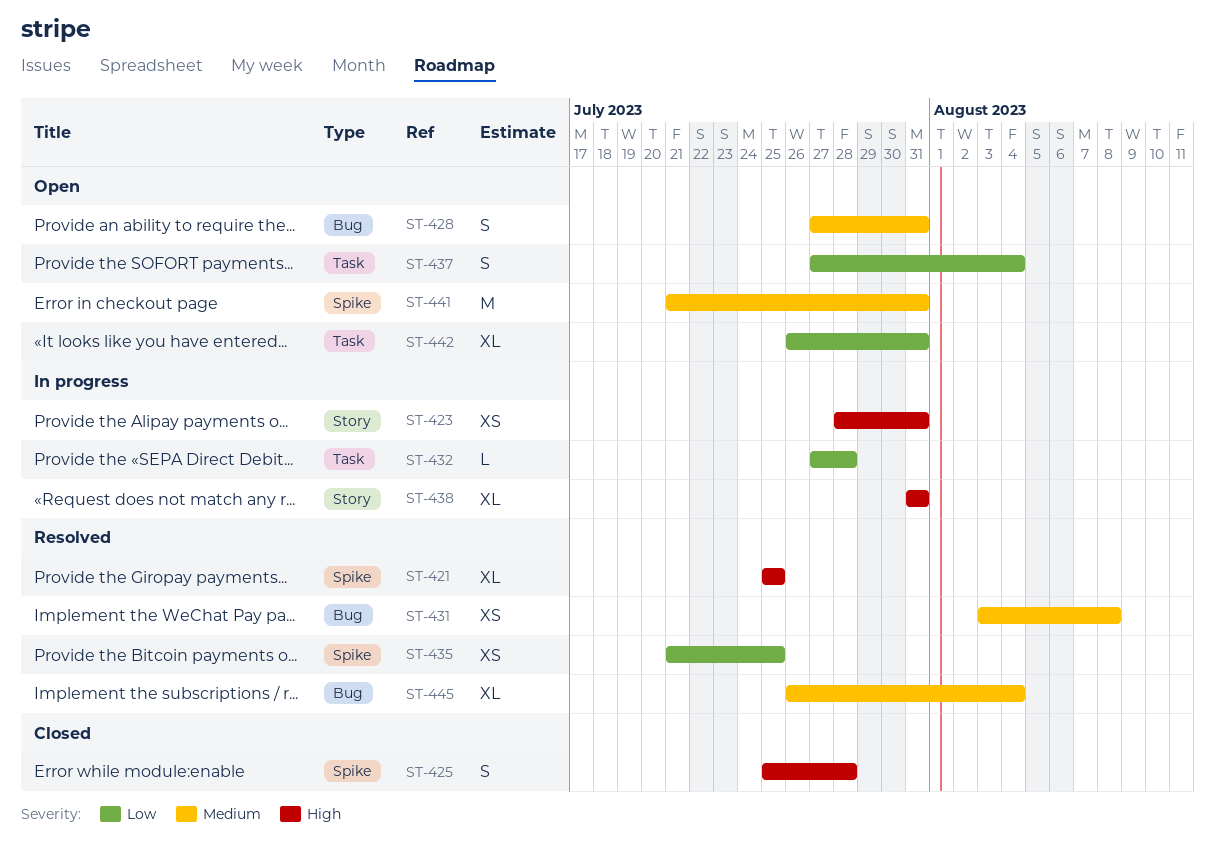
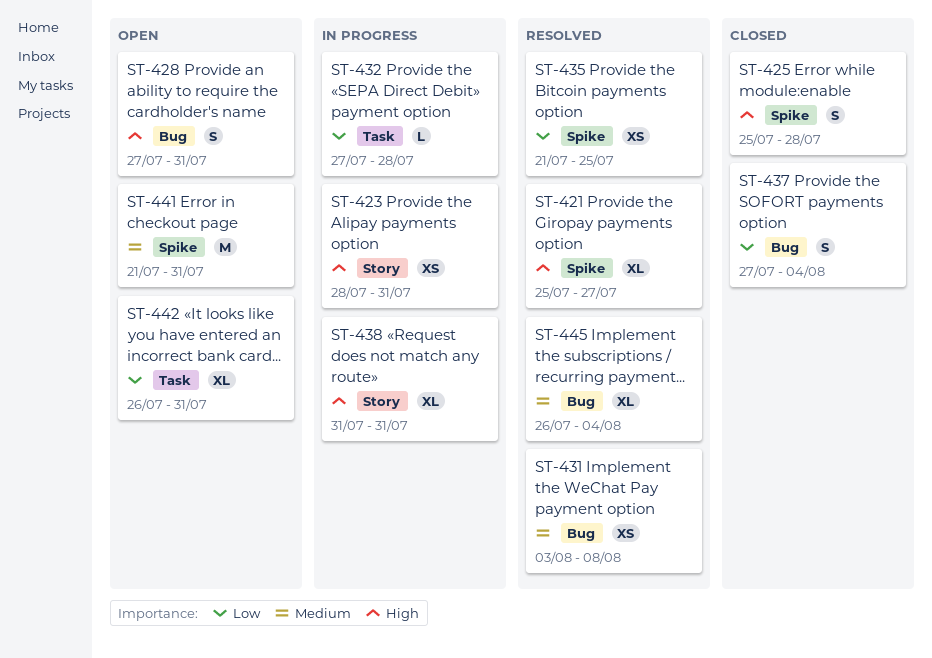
ST-421, due: Jul 25 -> Jul 27
ST-428, priority: Medium -> High
ST-437, status: Open -> Closed
ST-437, label: Task -> Bug

